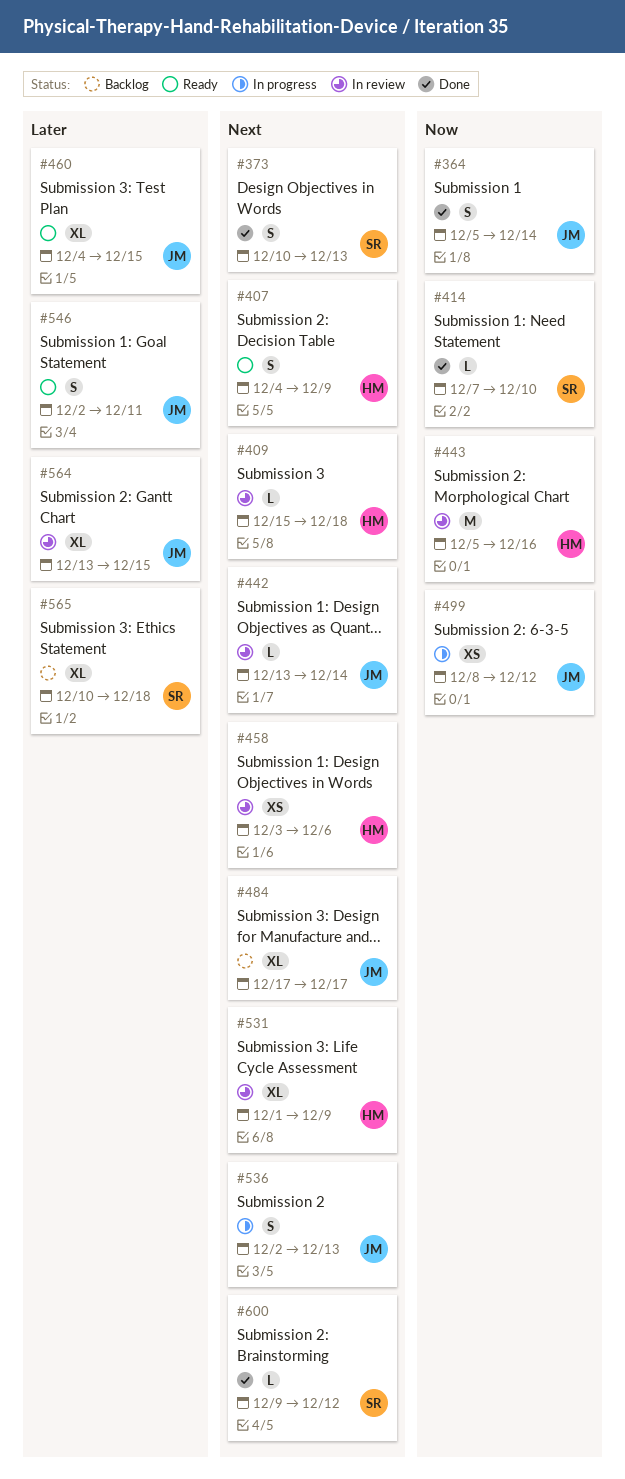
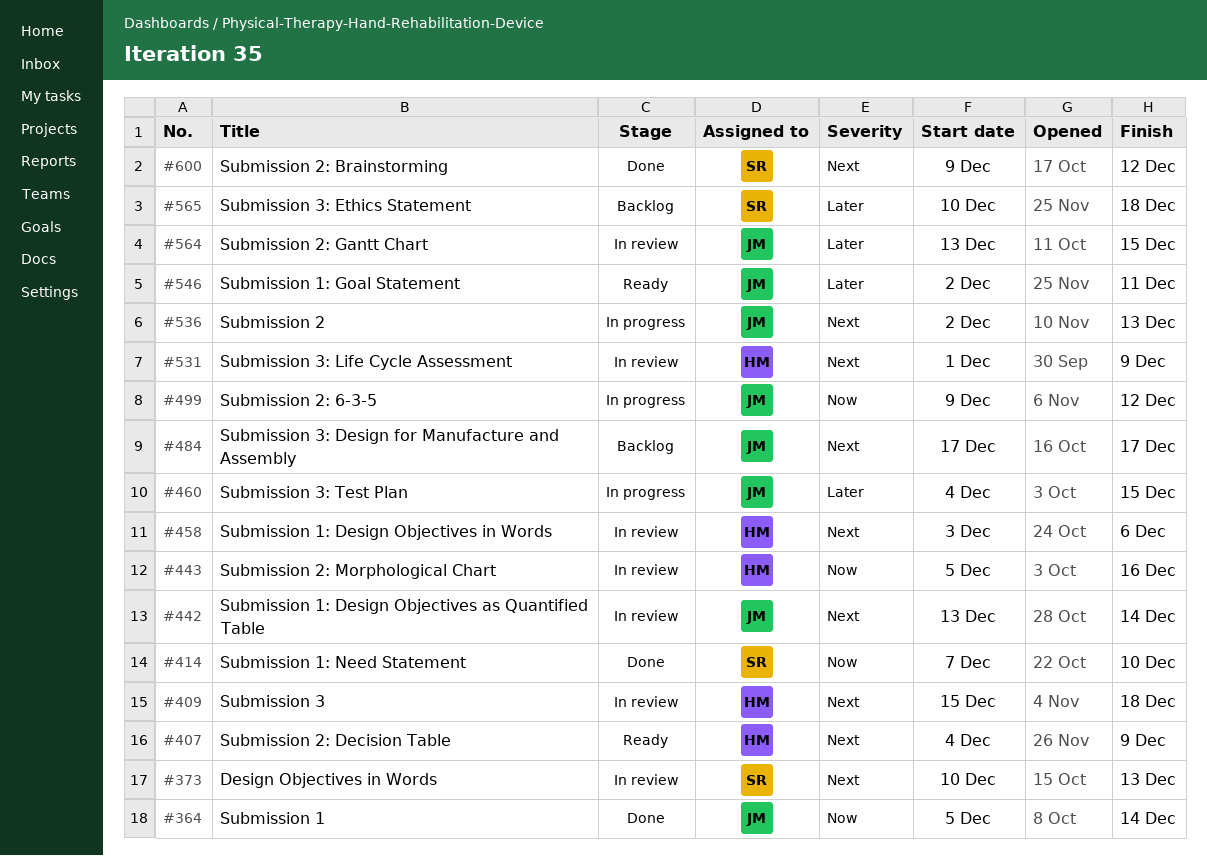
#373, status: Done -> In review
#460, status: Ready -> In progress
#499, start: Dec 8 -> Dec 9

